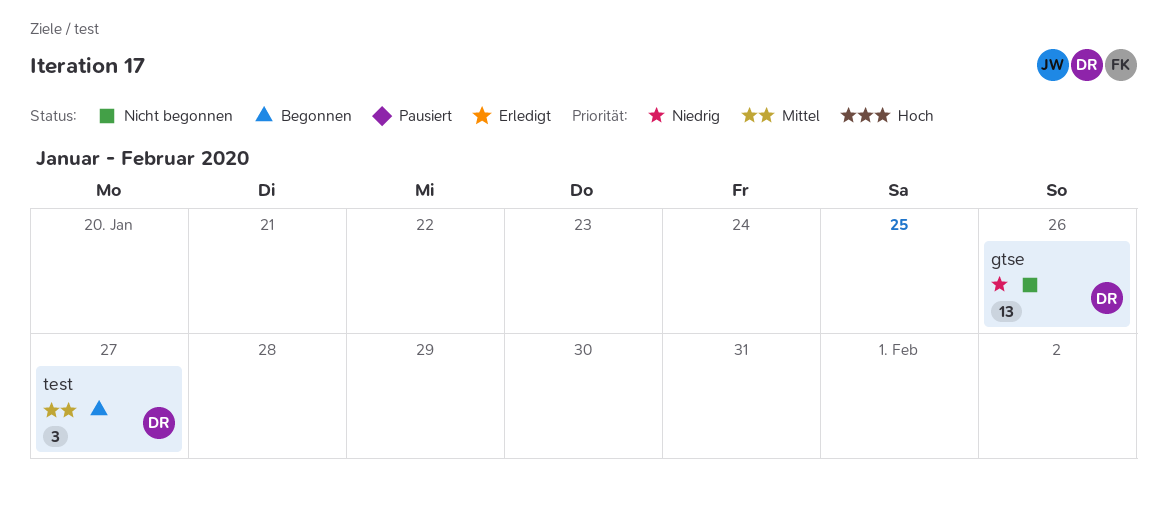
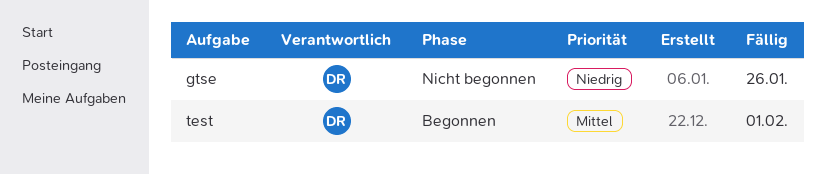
test, due: Jan 27 -> Feb 1

